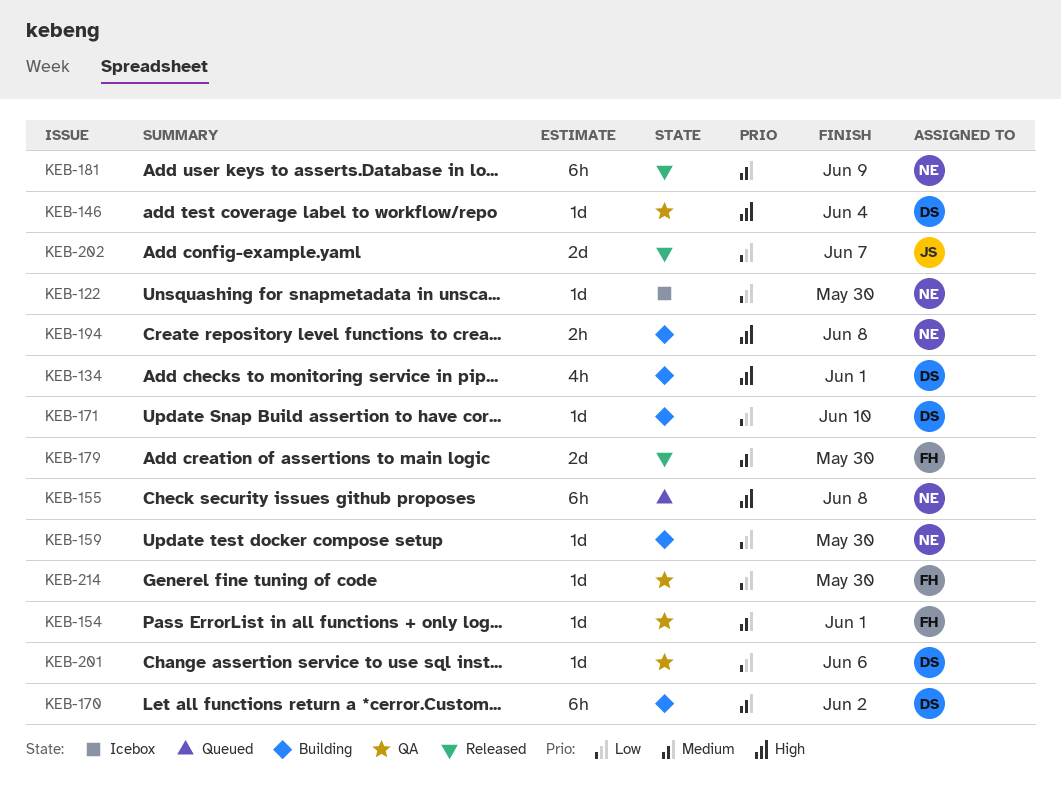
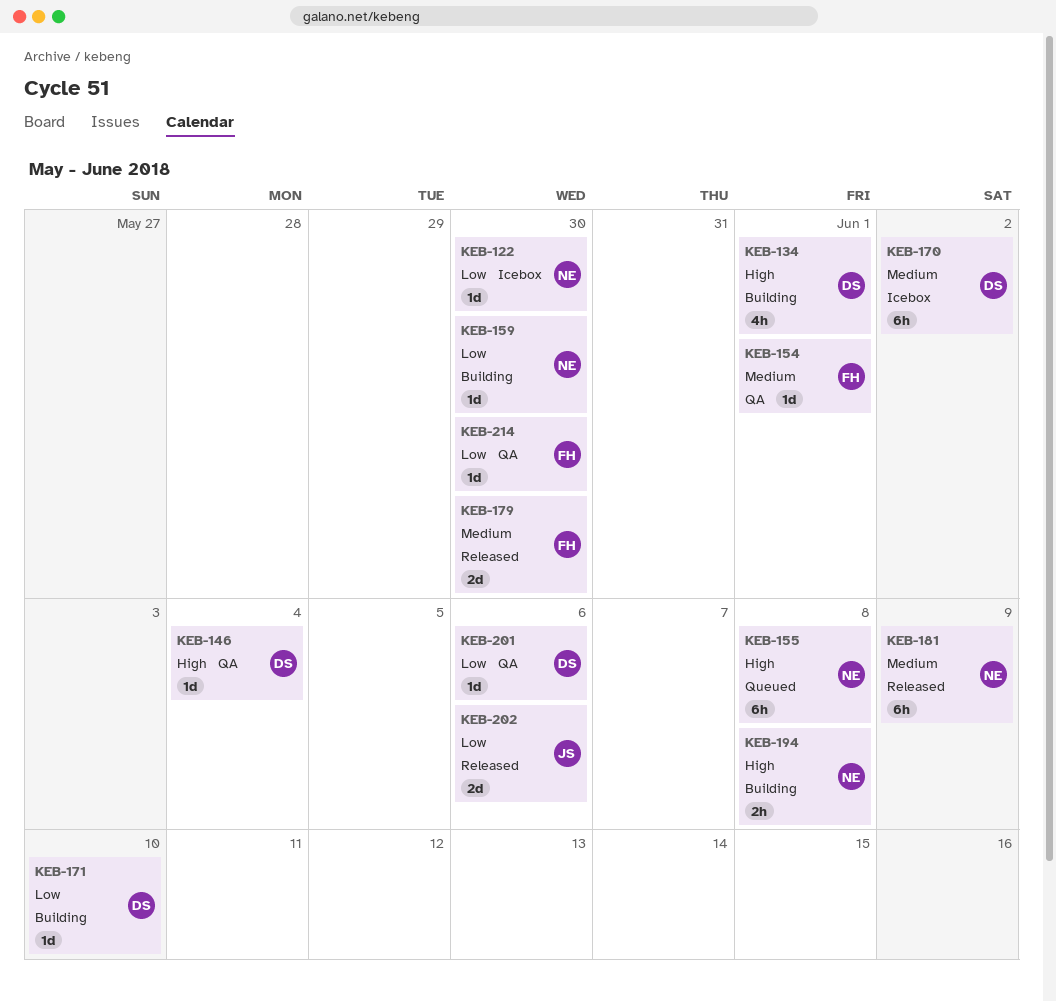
KEB-170, status: Building -> Icebox
KEB-202, due: Jun 7 -> Jun 6

